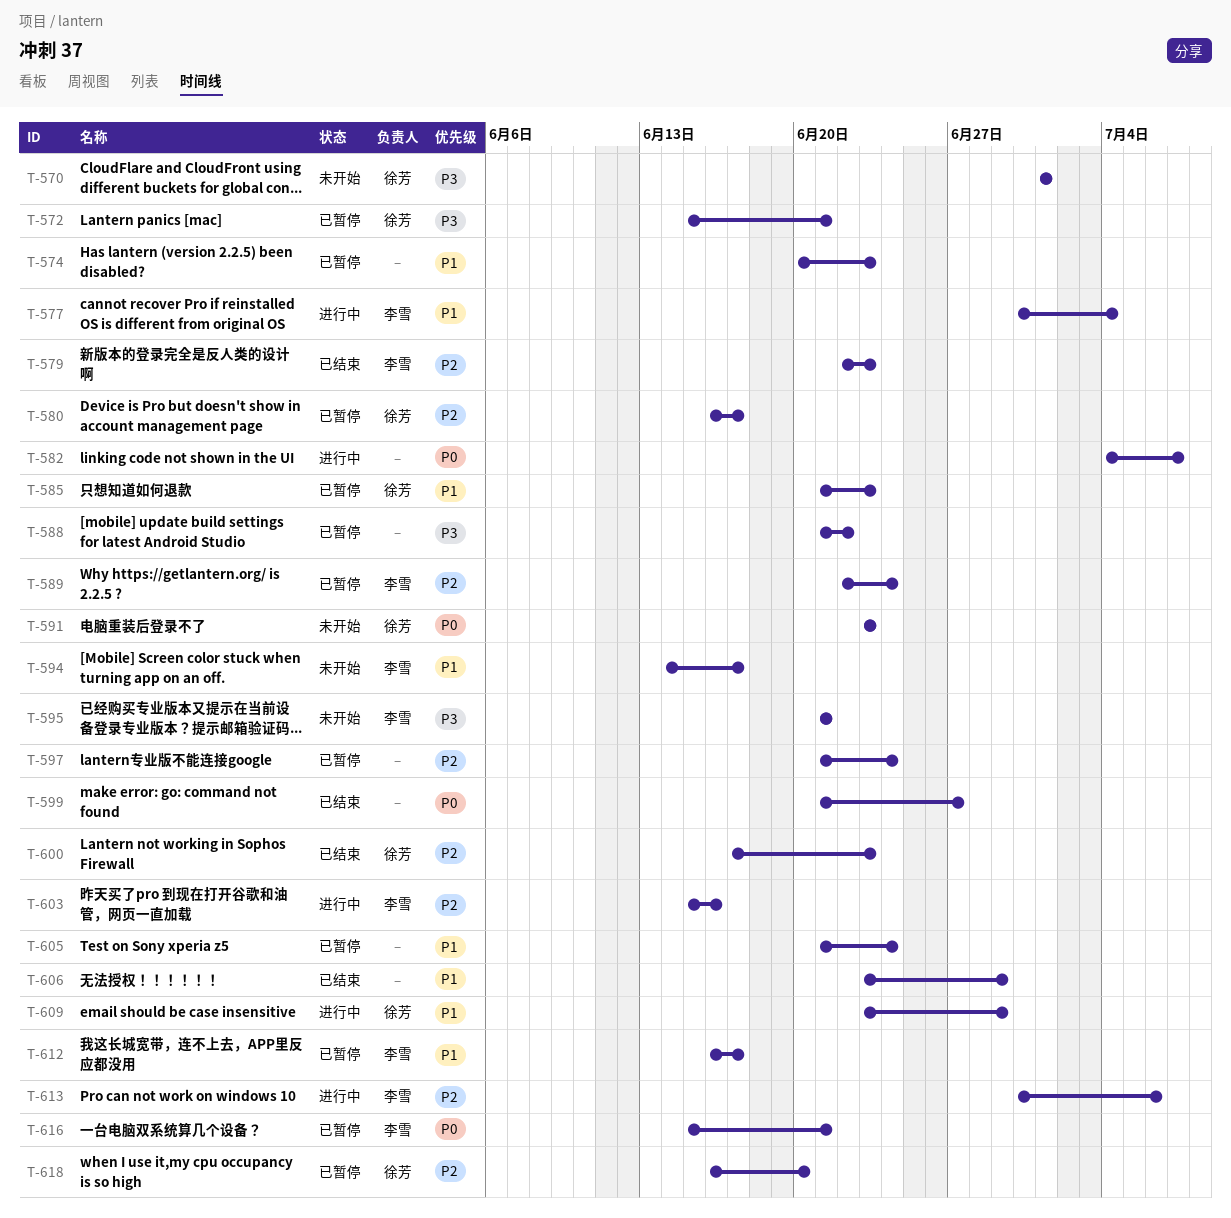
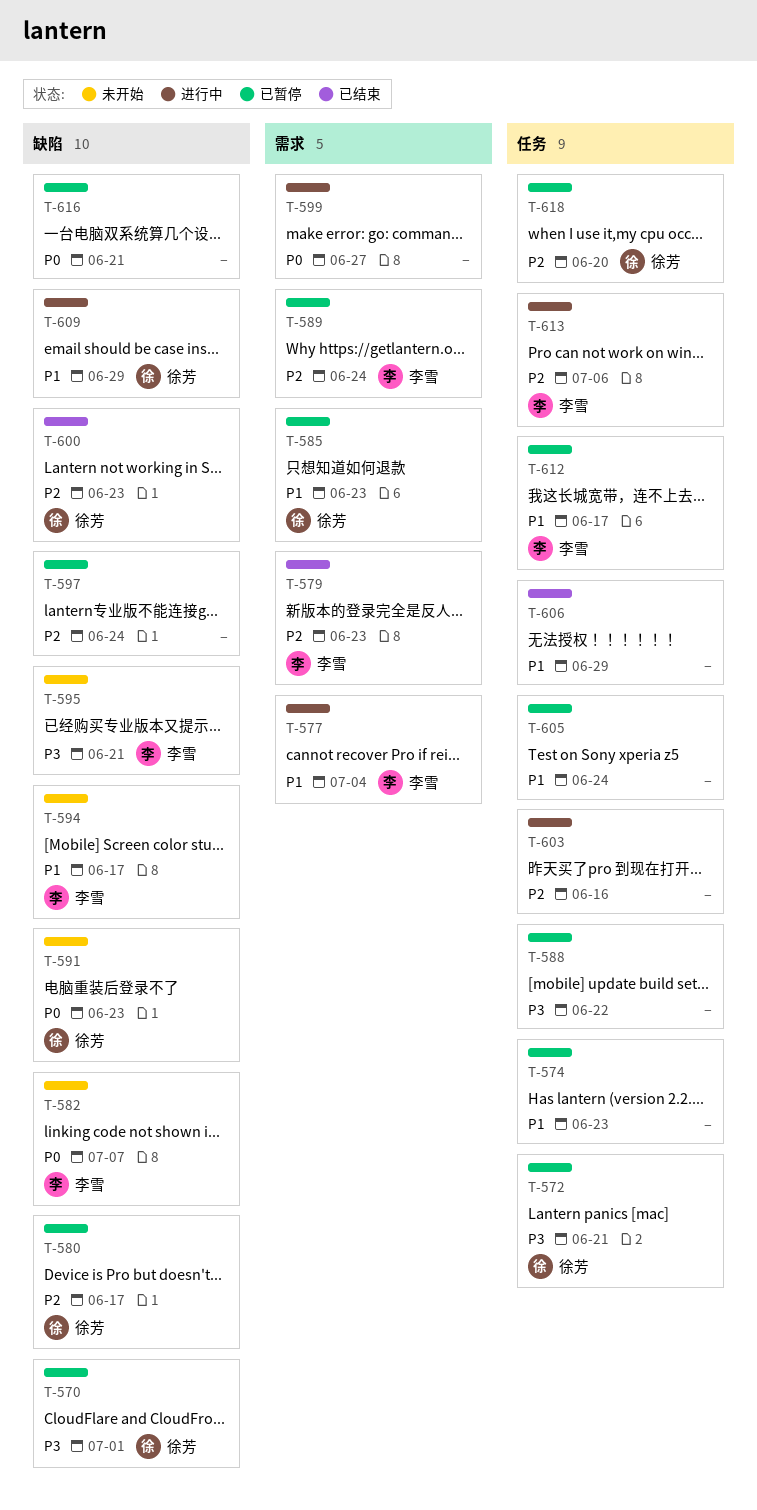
T-570, status: 未开始 -> 已暂停
T-582, status: 进行中 -> 未开始
T-582, owner: none -> 李雪
T-599, status: 已结束 -> 进行中
T-603, owner: 李雪 -> none
T-616, owner: 李雪 -> none

